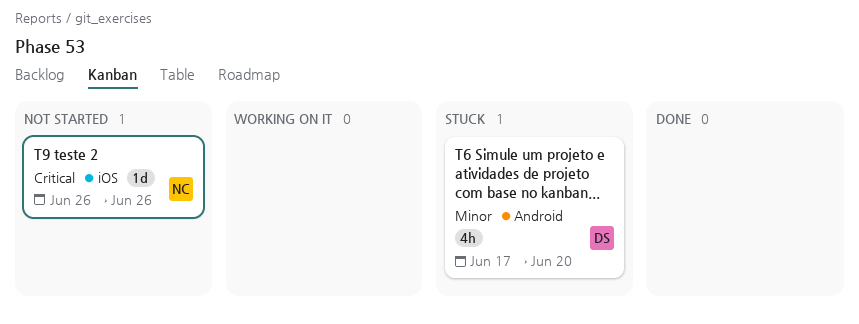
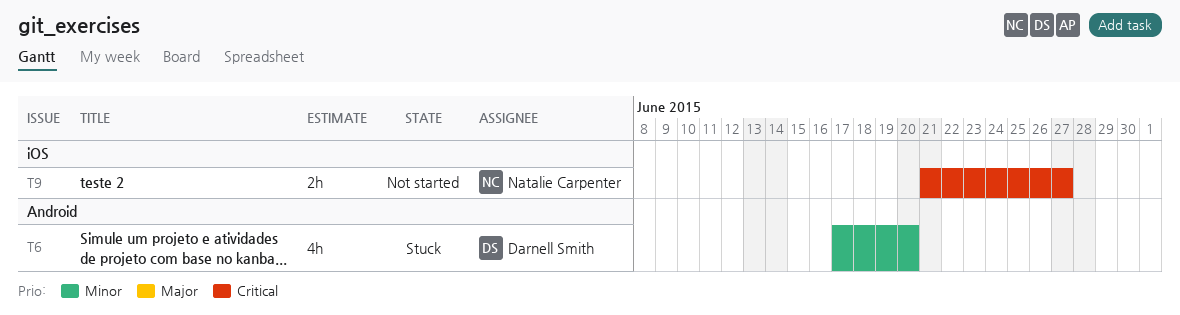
T9, estimate: 1d -> 2h
T9, start: Jun 26 -> Jun 21
T9, due: Jun 26 -> Jun 27

